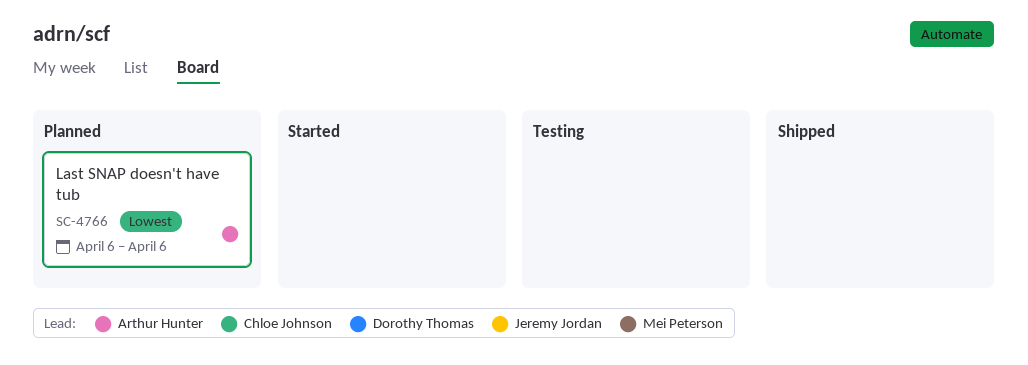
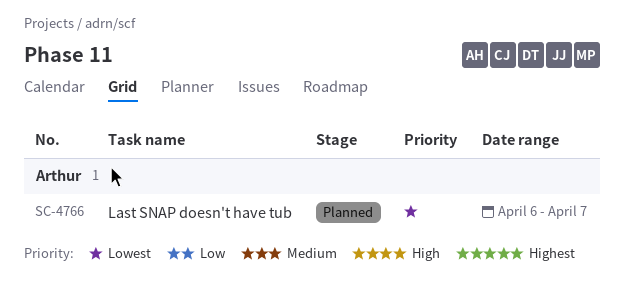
SC-4766, due: Apr 6 -> Apr 7

